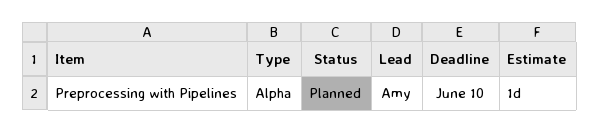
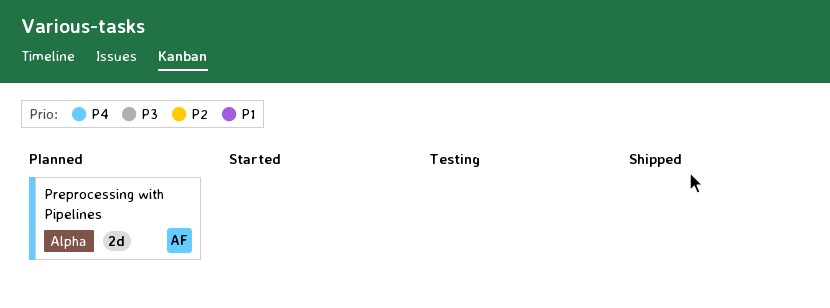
Preprocessing with Pipelines, estimate: 1d -> 2d

